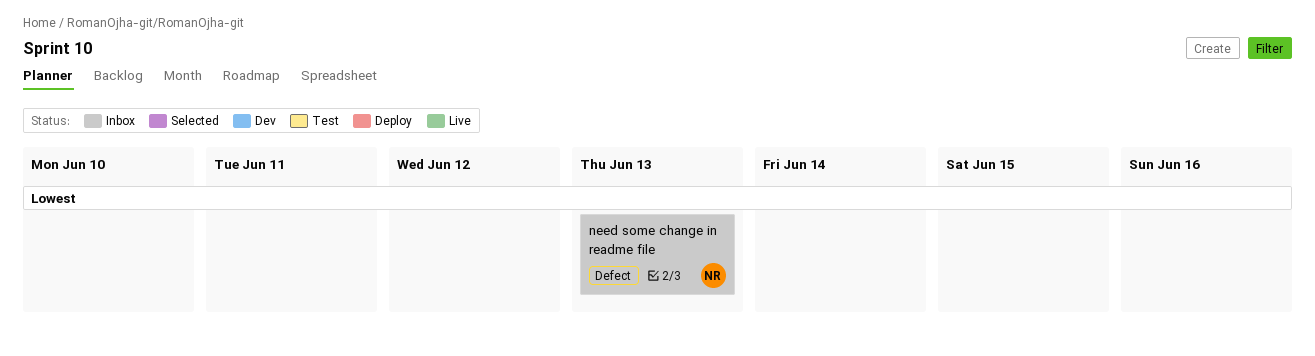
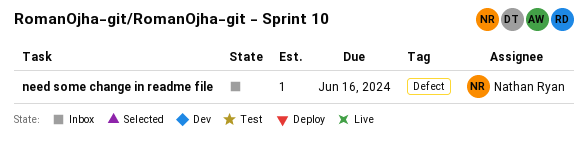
need some change in readme file, due: Jun 13 -> Jun 16

